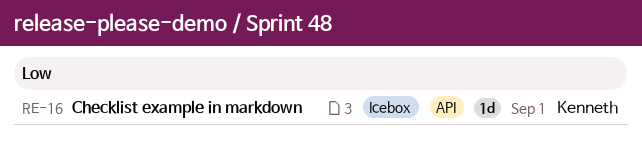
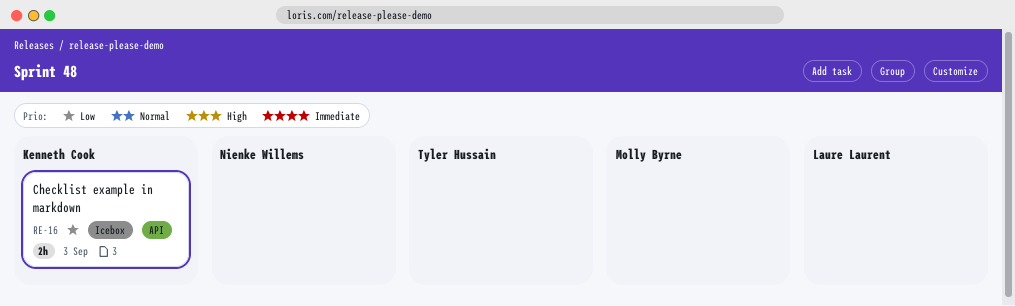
RE-16, estimate: 1d -> 2h
RE-16, due: Sep 1 -> Sep 3

